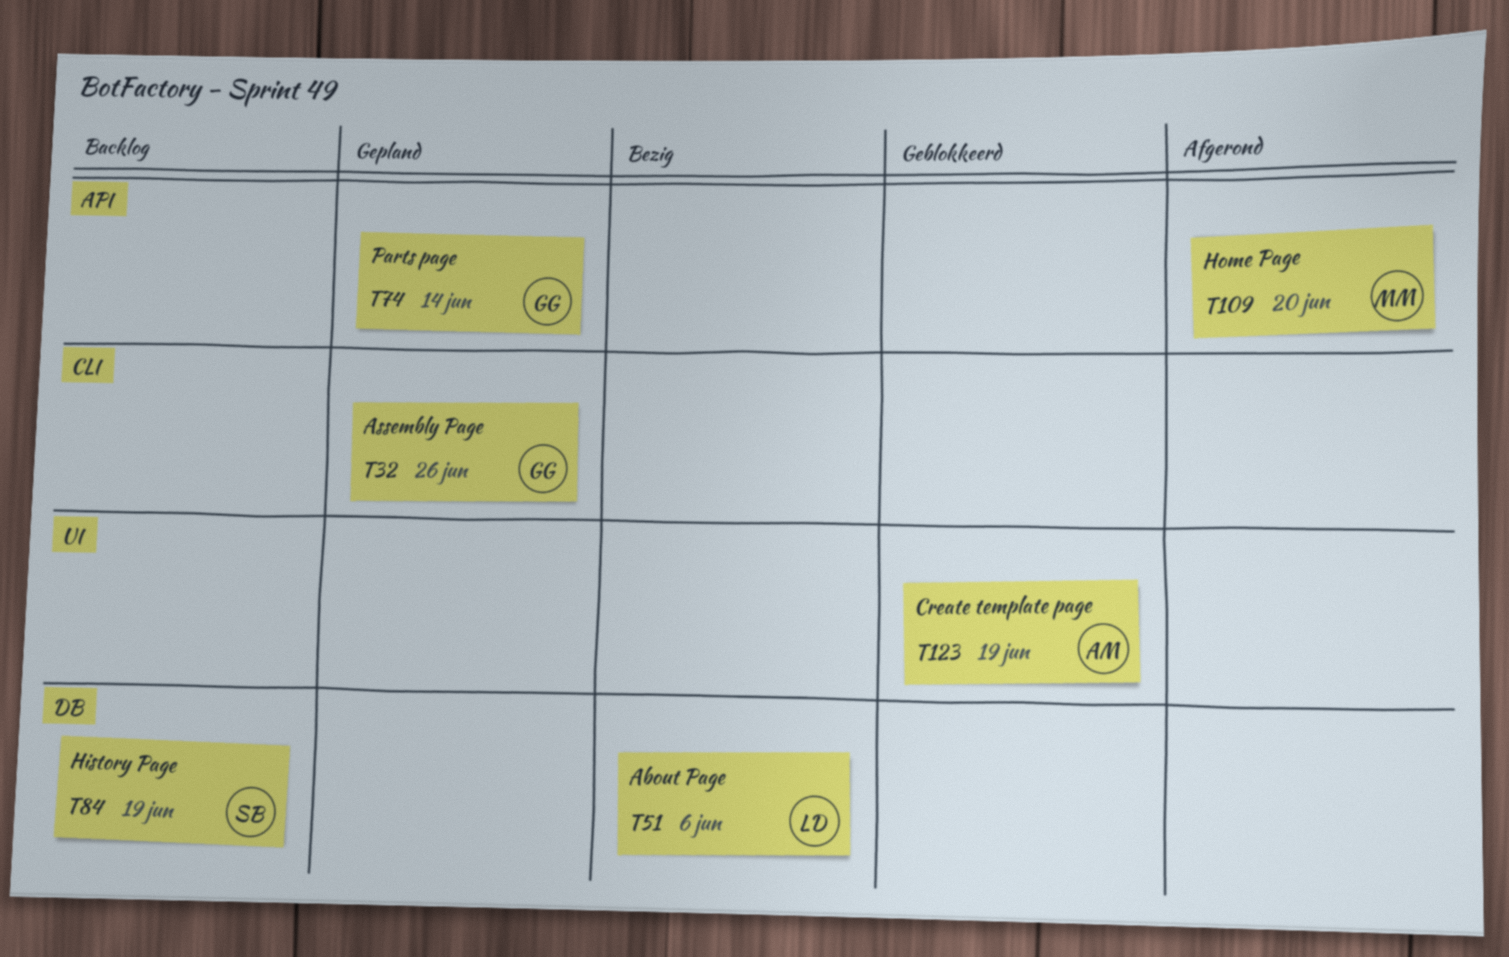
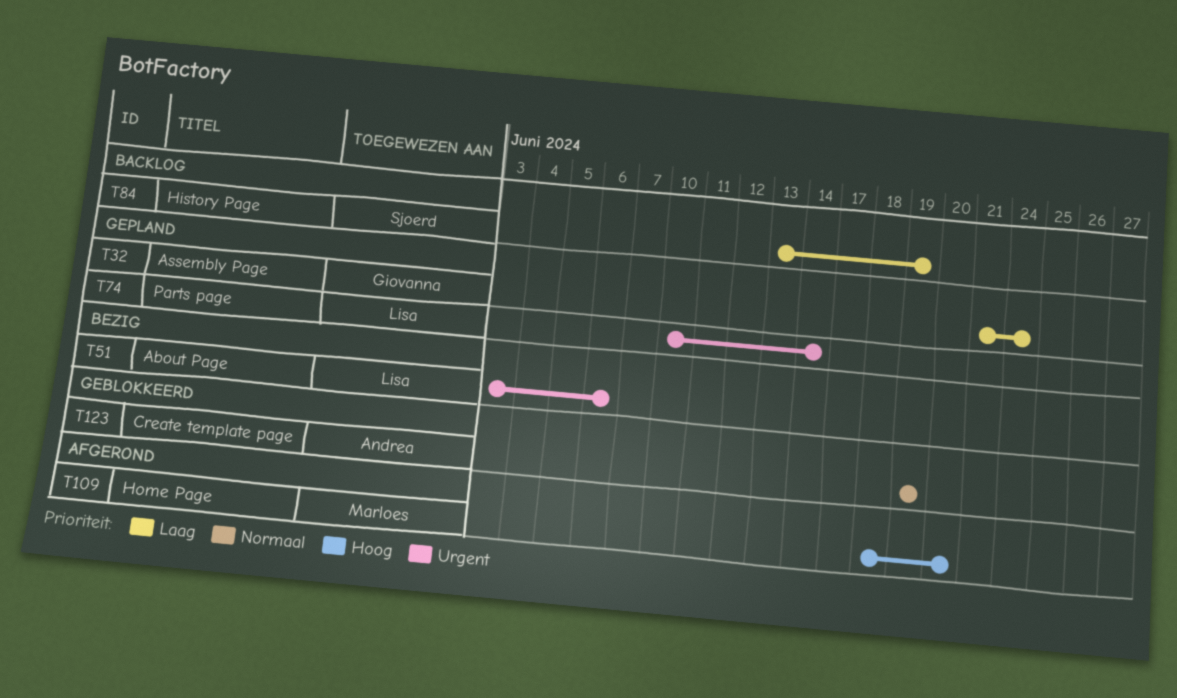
T32, due: Jun 26 -> Jun 24
T74, owner: Giovanna -> Lisa

